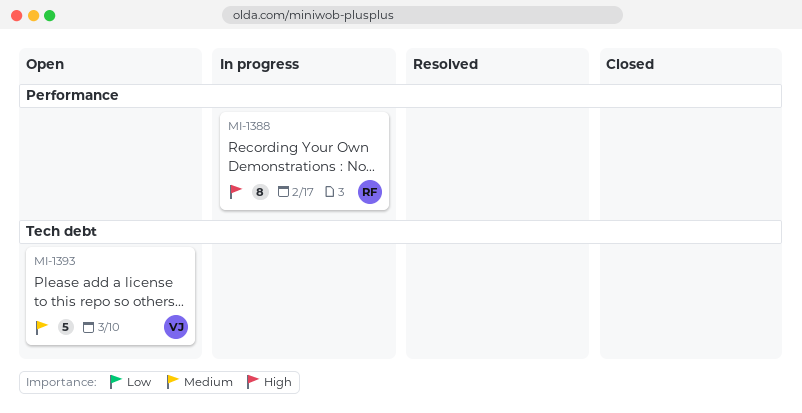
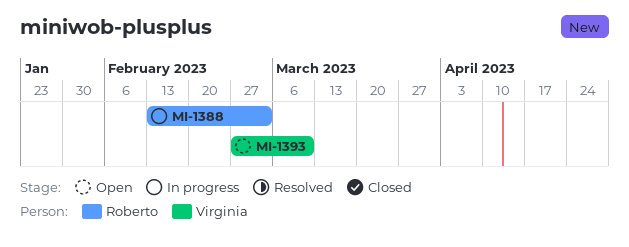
MI-1388, due: Feb 17 -> Mar 3

